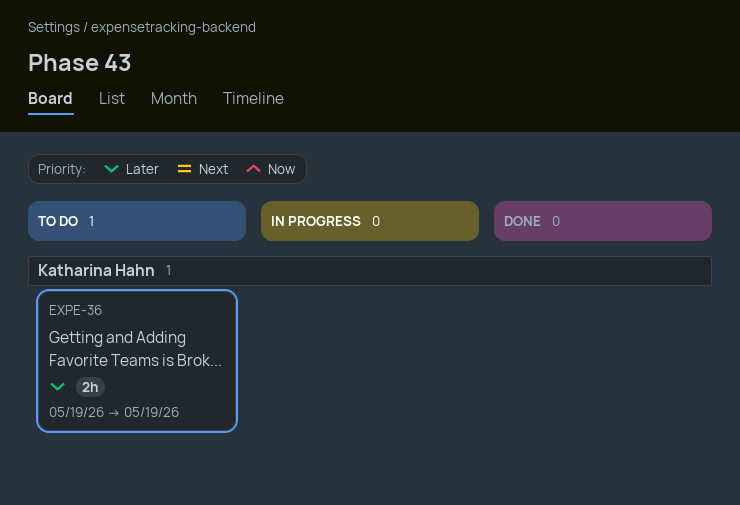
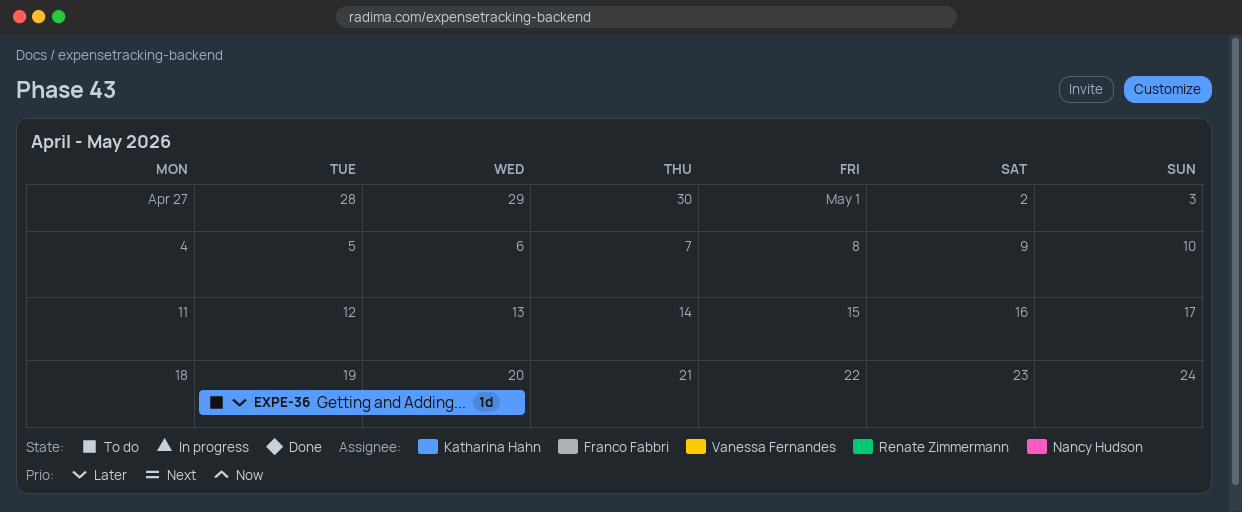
EXPE-36, estimate: 2h -> 1d
EXPE-36, due: May 19 -> May 20

